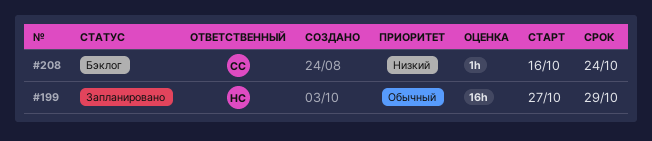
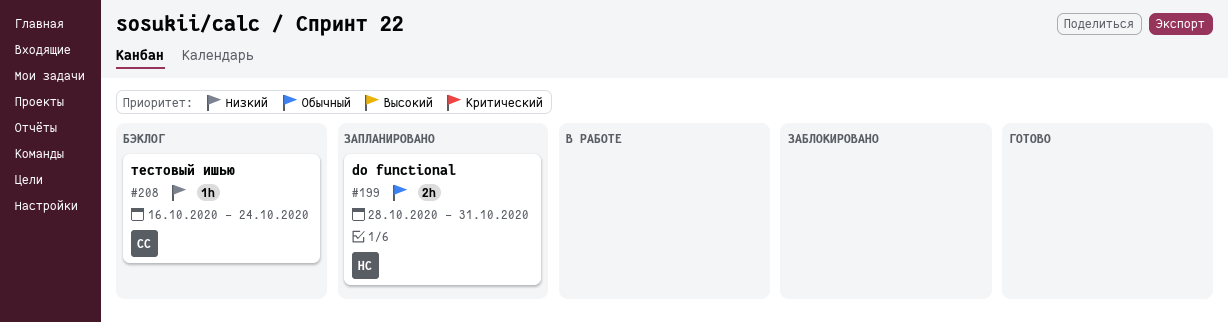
#199, estimate: 16h -> 2h
#199, start: Oct 27 -> Oct 28
#199, due: Oct 29 -> Oct 31

